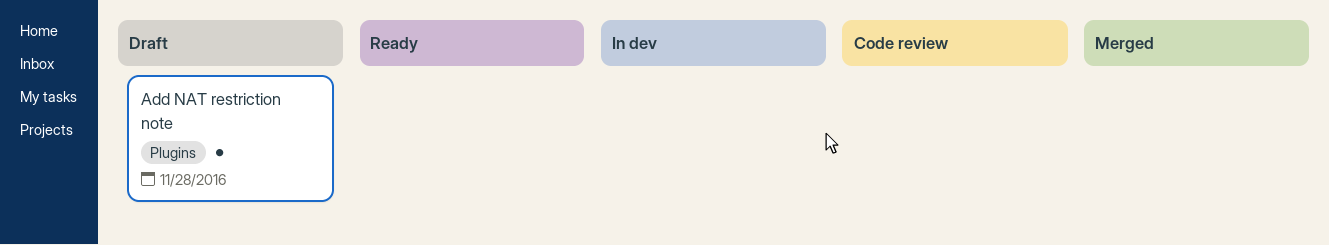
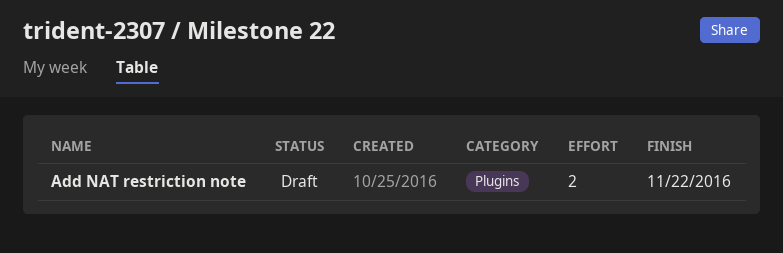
Add NAT restriction note, estimate: 1 -> 2
Add NAT restriction note, due: Nov 28 -> Nov 22

